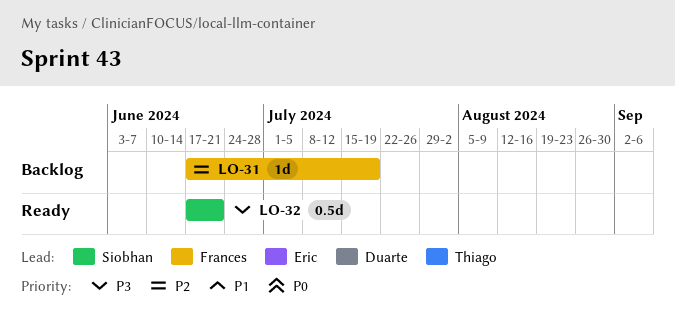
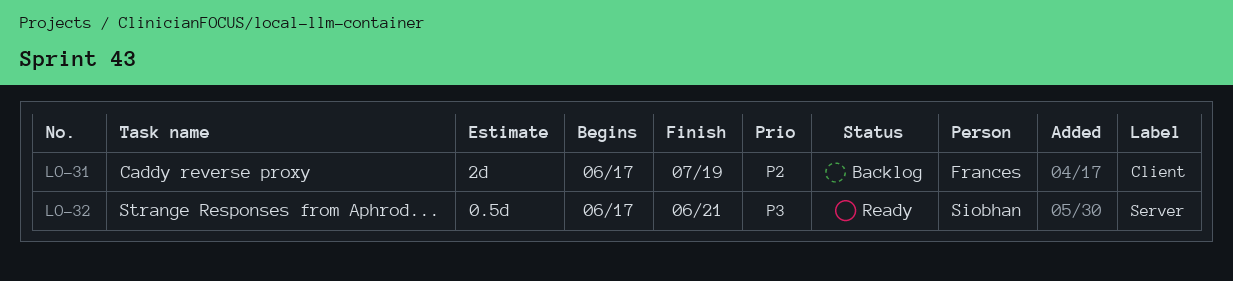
LO-31, estimate: 1d -> 2d

